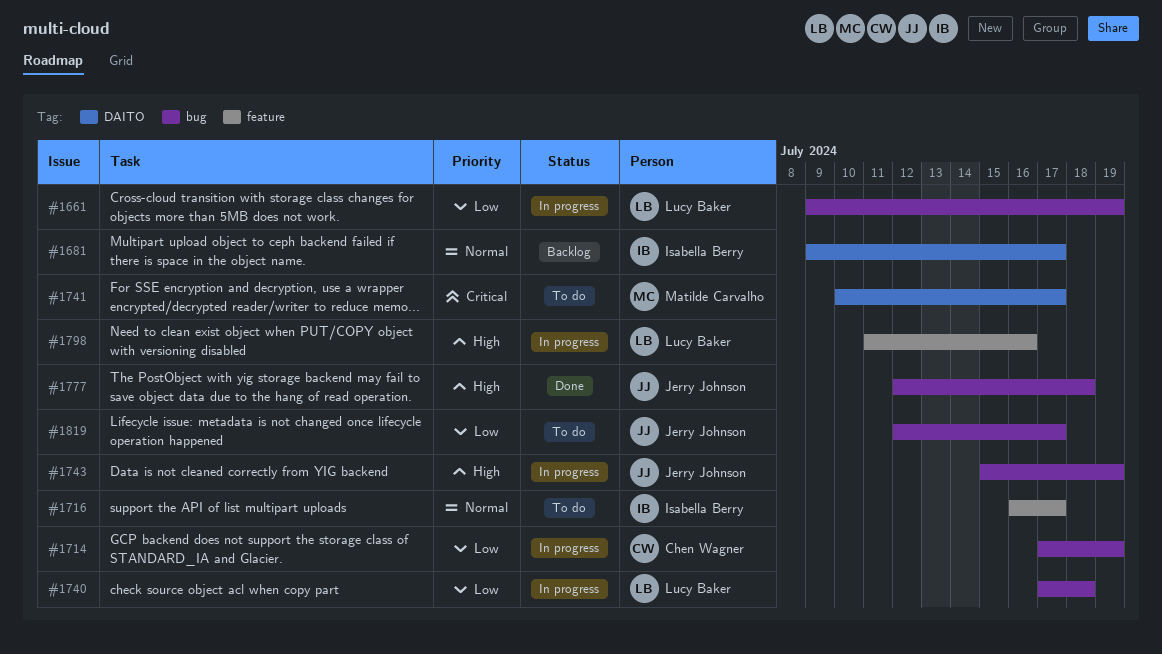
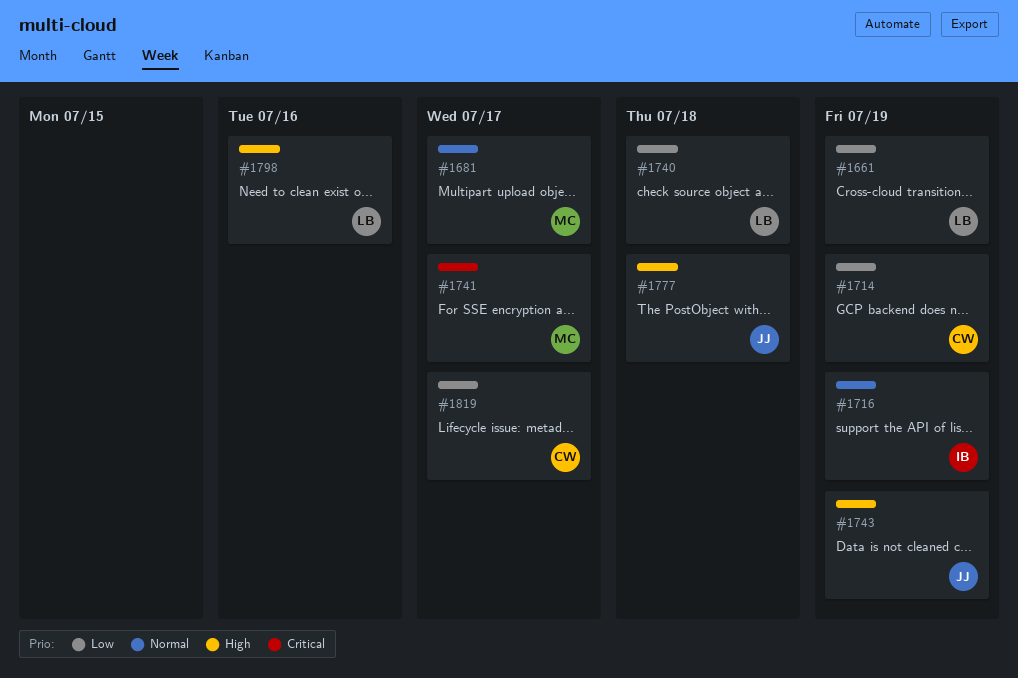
#1681, owner: Isabella Berry -> Matilde Carvalho
#1716, due: Jul 17 -> Jul 19
#1819, owner: Jerry Johnson -> Chen Wagner

